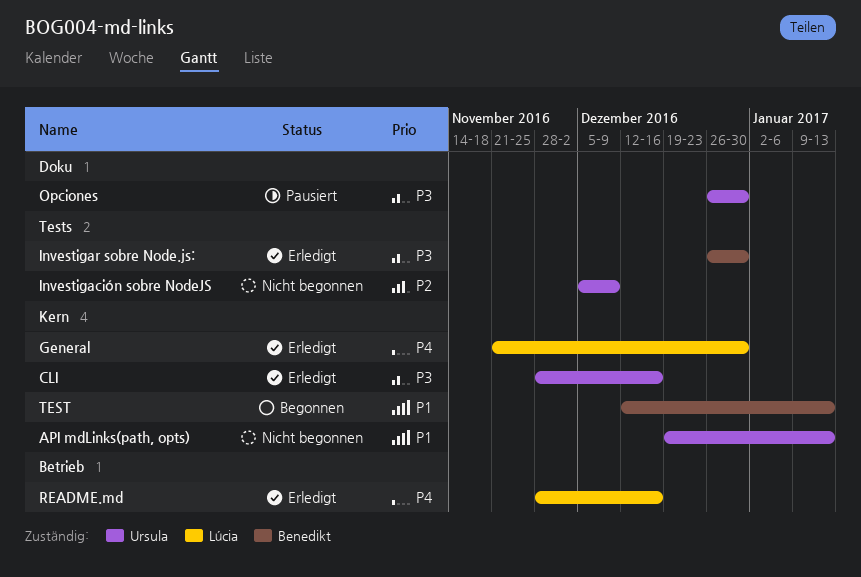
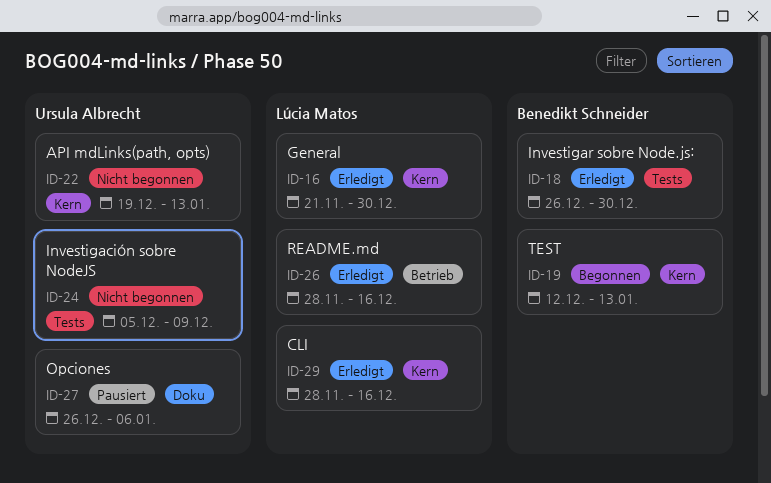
CLI, owner: Ursula Albrecht -> Lúcia Matos
Opciones, due: Dec 30 -> Jan 6

